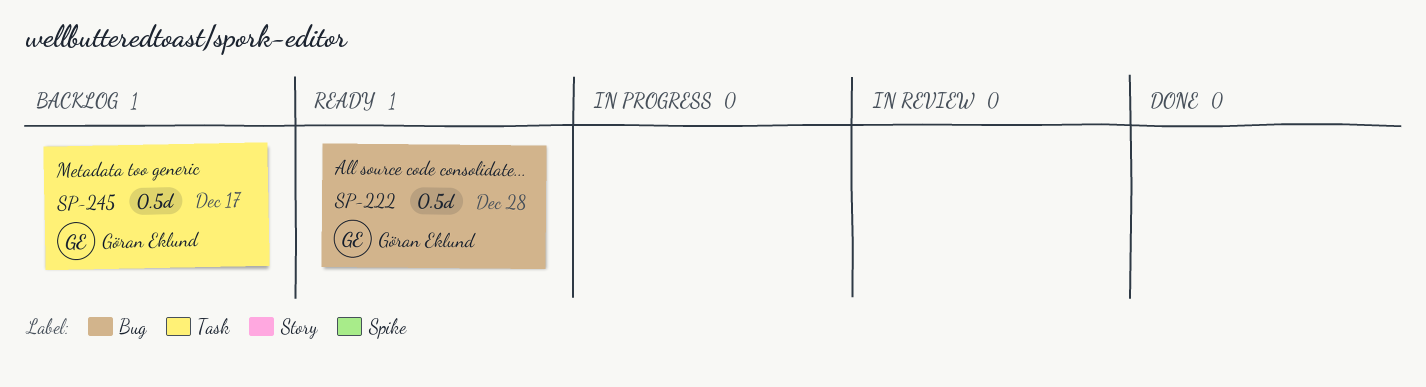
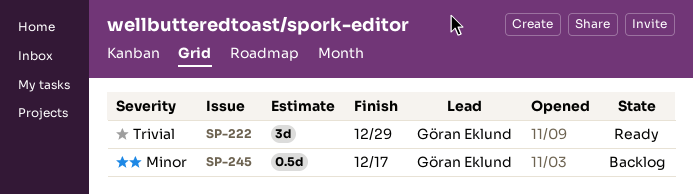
SP-222, estimate: 0.5d -> 3d
SP-222, due: Dec 28 -> Dec 29

